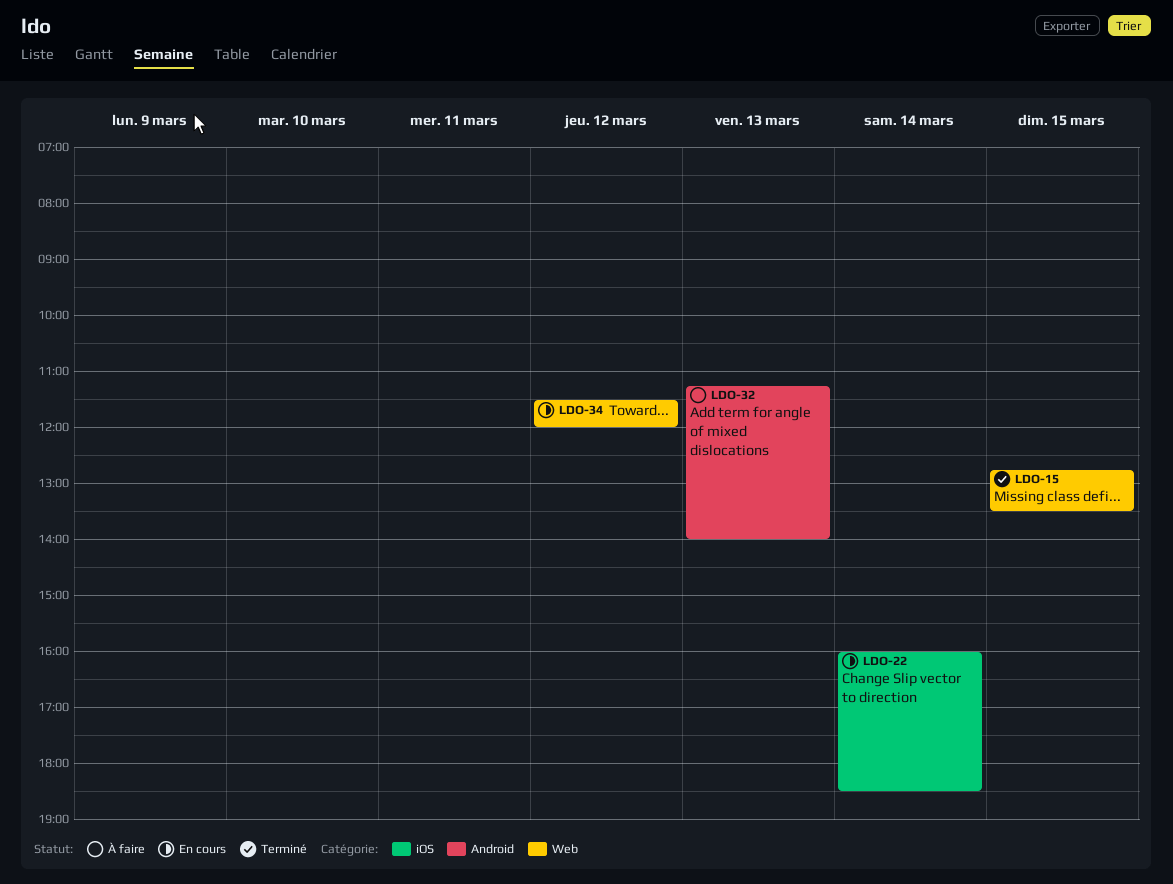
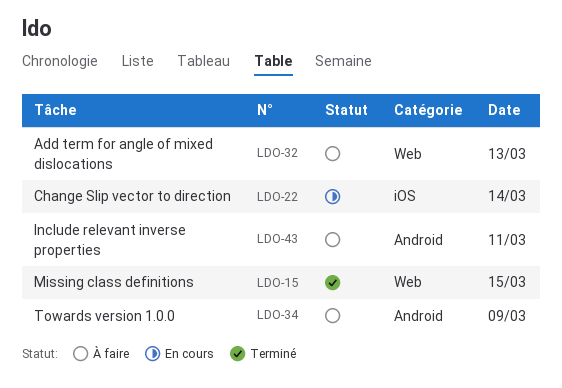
LDO-32, label: Android -> Web
LDO-34, status: En cours -> À faire
LDO-34, label: Web -> Android
LDO-34, day: Mar 12 -> Mar 9
LDO-43: none -> present

